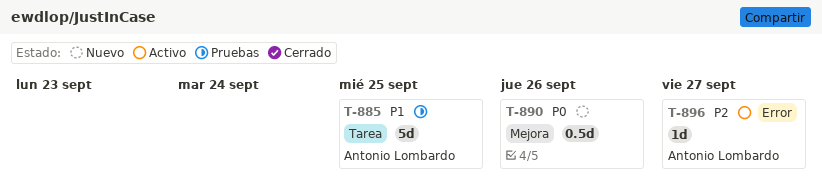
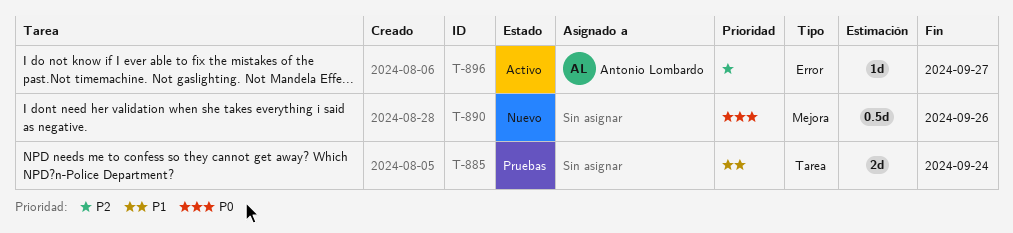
T-885, owner: Antonio Lombardo -> none
T-885, estimate: 5d -> 2d
T-885, due: Sep 25 -> Sep 24

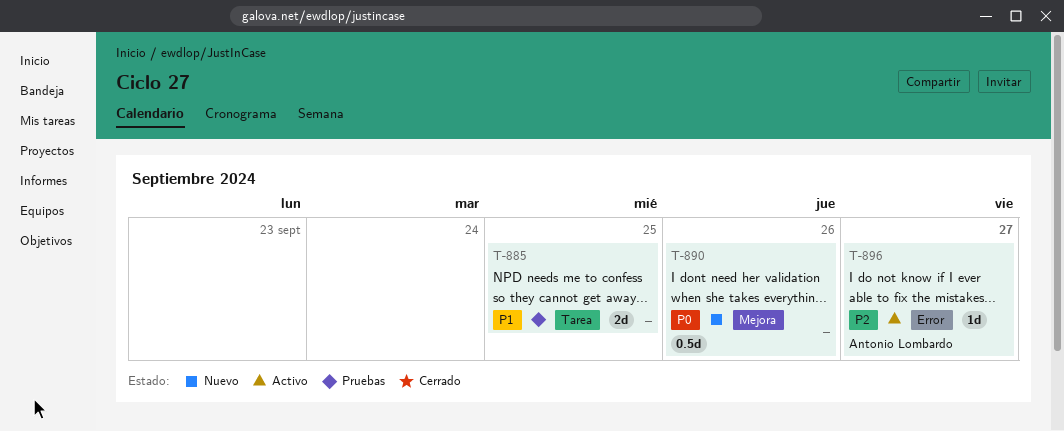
T-885, due: Sep 24 -> Sep 25

